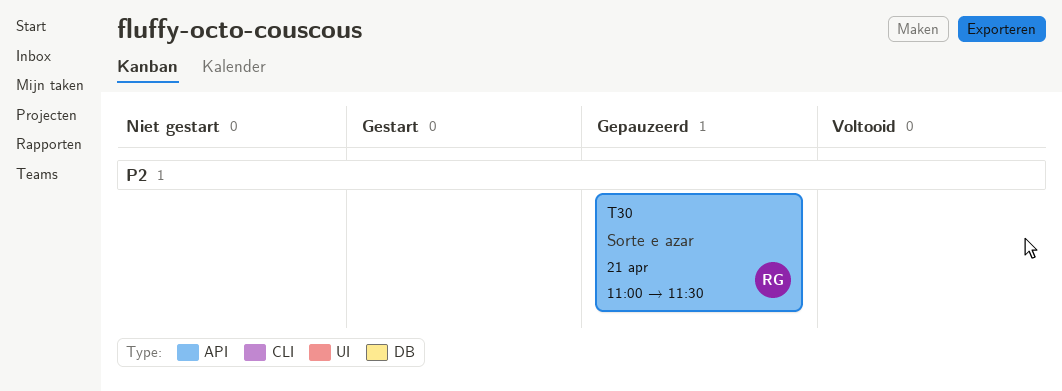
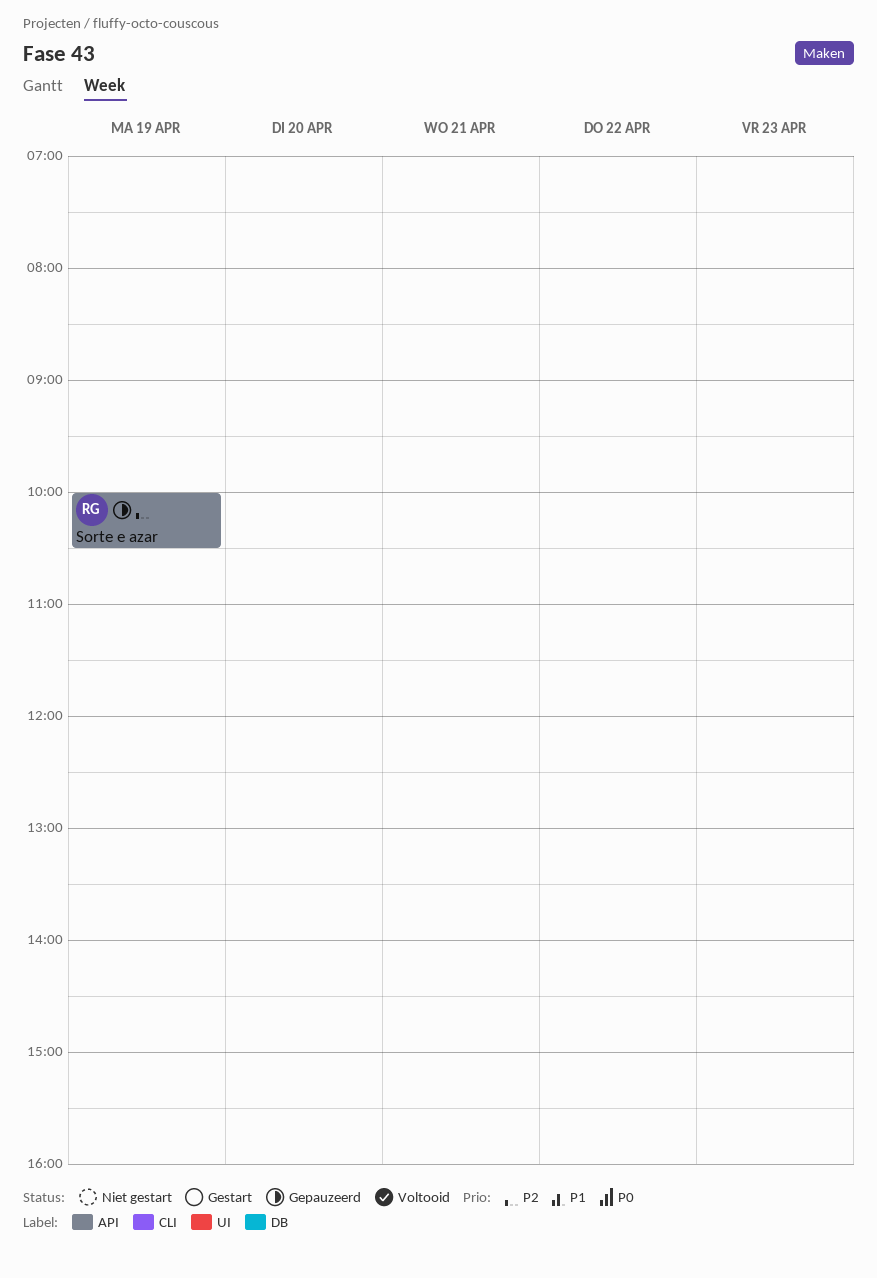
Sorte e azar, day: Apr 21 -> Apr 19
Sorte e azar, begins: 11:00 -> 10:00
Sorte e azar, ends: 11:30 -> 10:30

